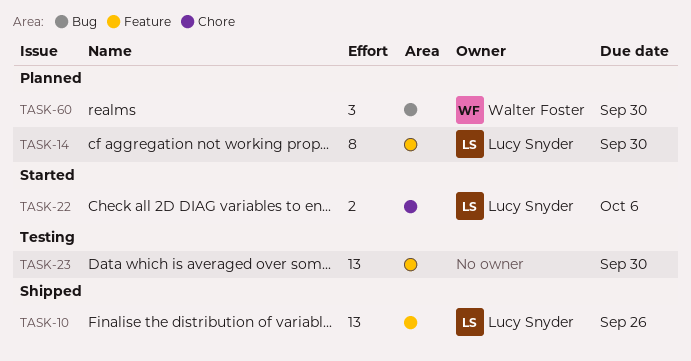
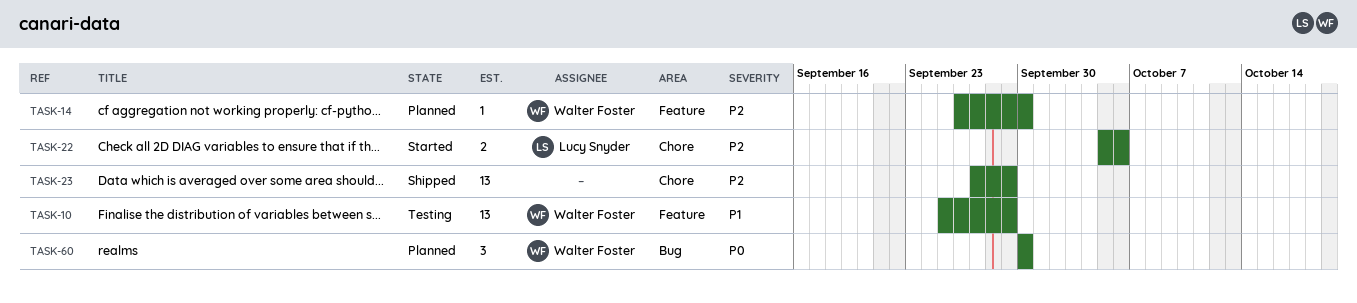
TASK-10, status: Shipped -> Testing
TASK-10, owner: Lucy Snyder -> Walter Foster
TASK-10, due: Sep 26 -> Sep 29
TASK-14, owner: Lucy Snyder -> Walter Foster
TASK-14, estimate: 8 -> 1
TASK-23, status: Testing -> Shipped
TASK-23, label: Feature -> Chore
TASK-23, due: Sep 30 -> Sep 29

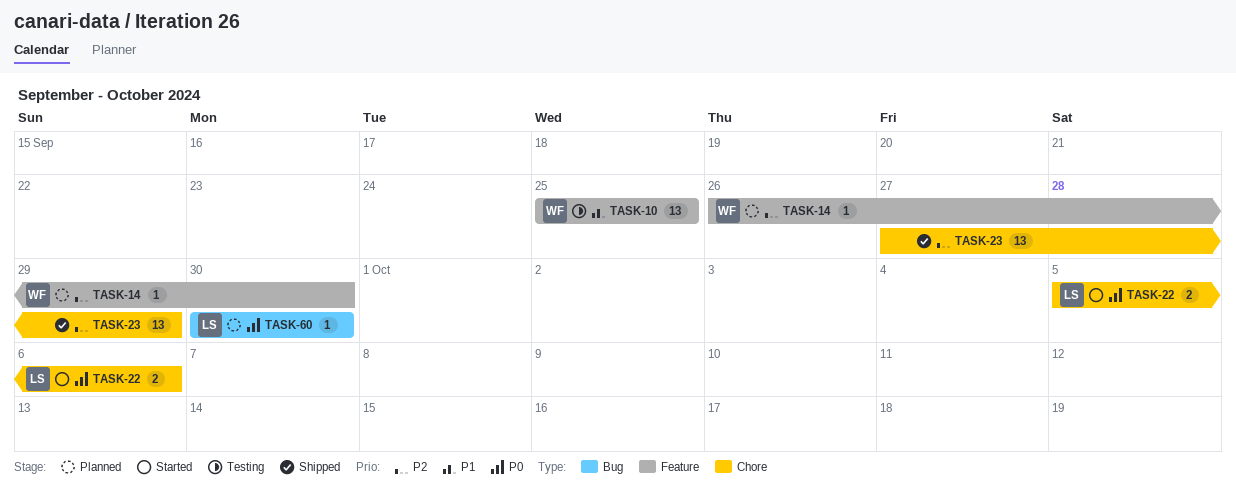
TASK-10, due: Sep 29 -> Sep 25
TASK-22, priority: P2 -> P0
TASK-60, owner: Walter Foster -> Lucy Snyder
TASK-60, estimate: 3 -> 1

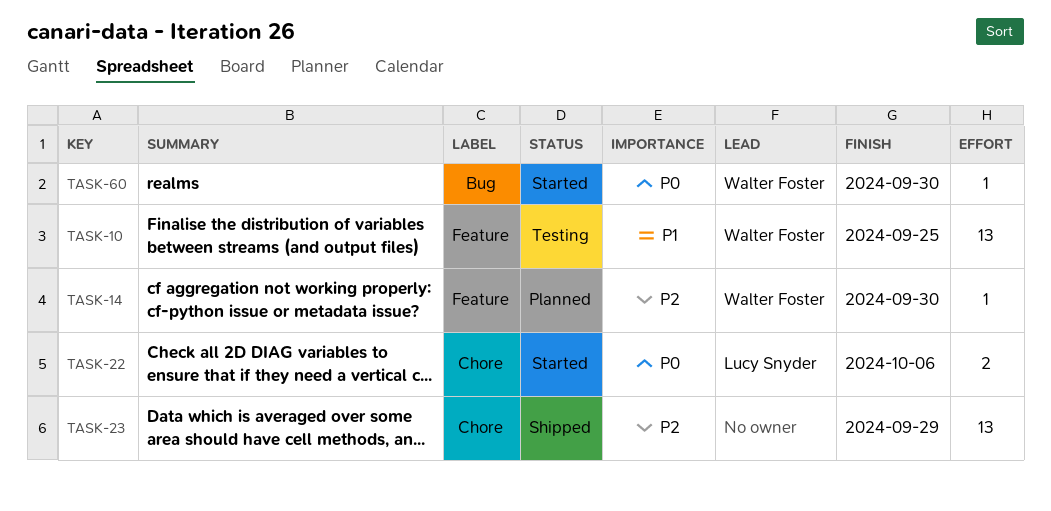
TASK-60, status: Planned -> Started
TASK-60, owner: Lucy Snyder -> Walter Foster

